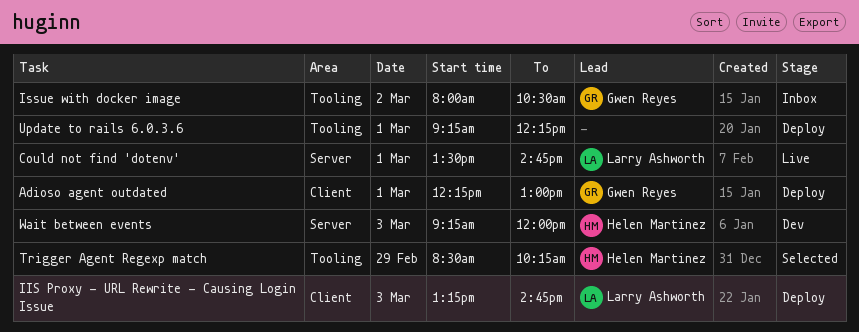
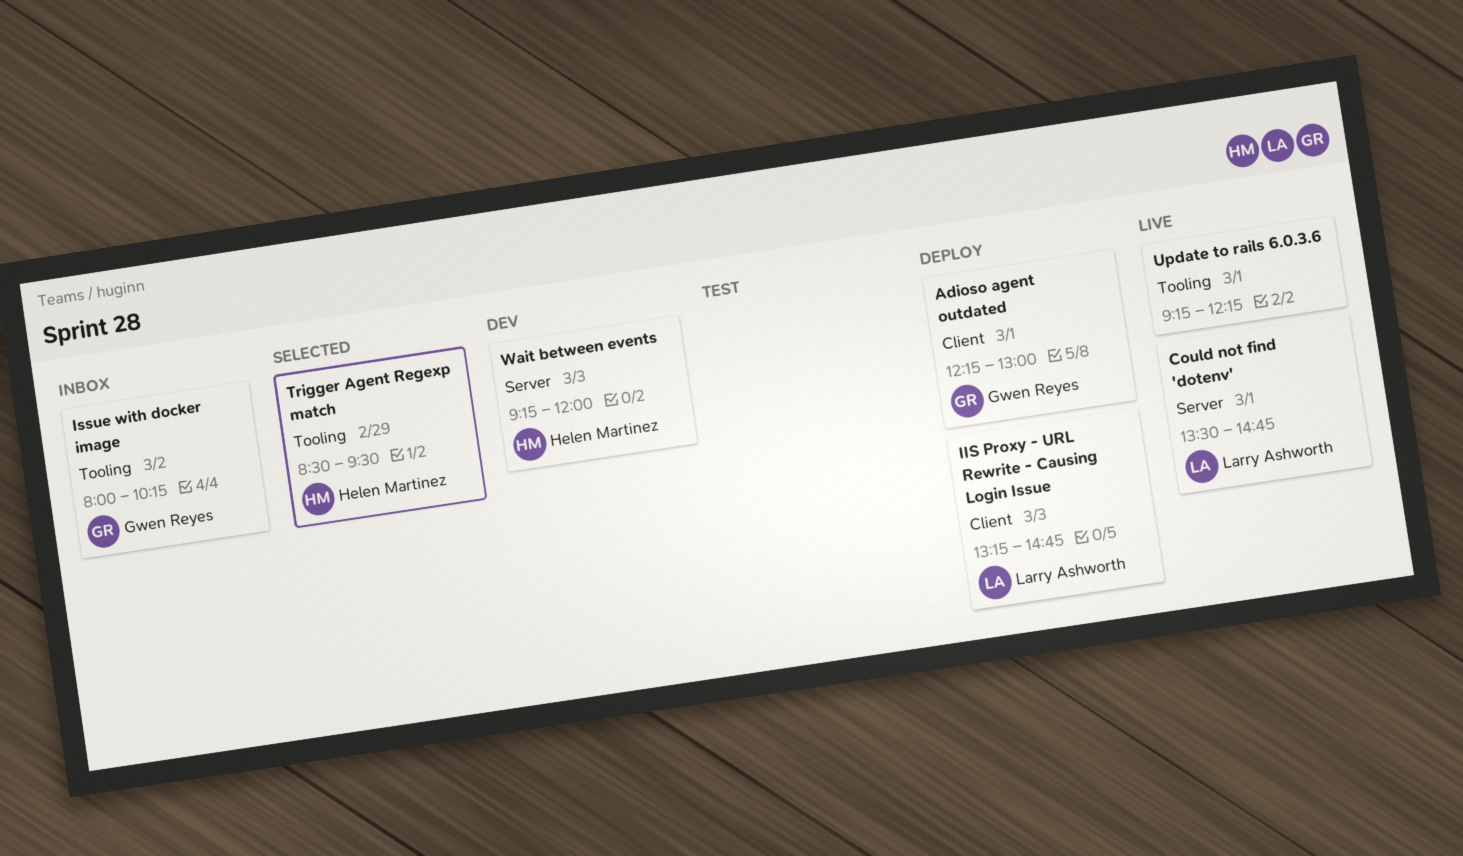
Issue with docker image, ends: 10:30 -> 10:15
Trigger Agent Regexp match, ends: 10:15 -> 09:30
Update to rails 6.0.3.6, status: Deploy -> Live

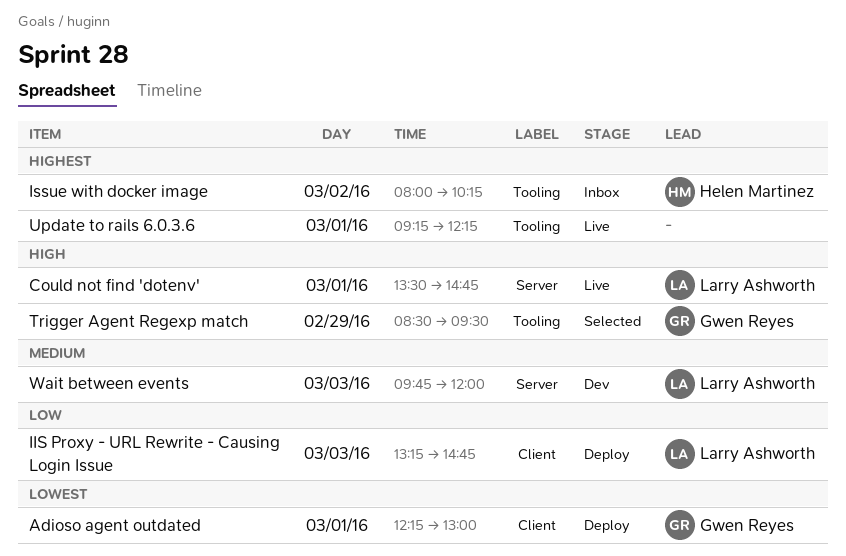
Issue with docker image, owner: Gwen Reyes -> Helen Martinez
Trigger Agent Regexp match, owner: Helen Martinez -> Gwen Reyes
Wait between events, owner: Helen Martinez -> Larry Ashworth
Wait between events, begins: 09:15 -> 09:45

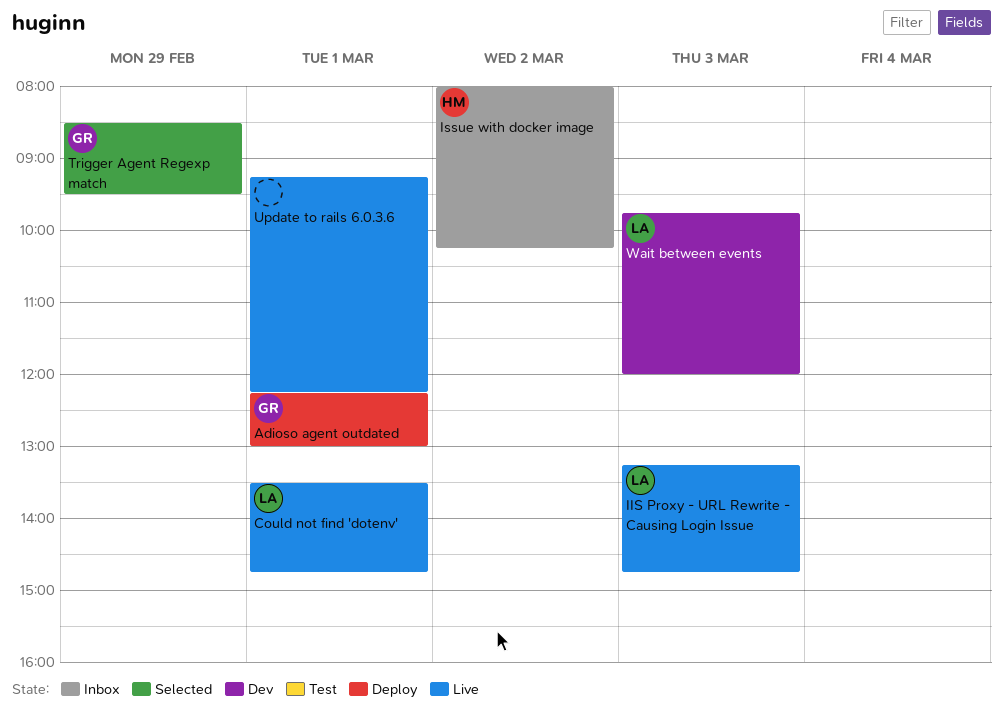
IIS Proxy - URL Rewrite - Causing Login Issue, status: Deploy -> Live

